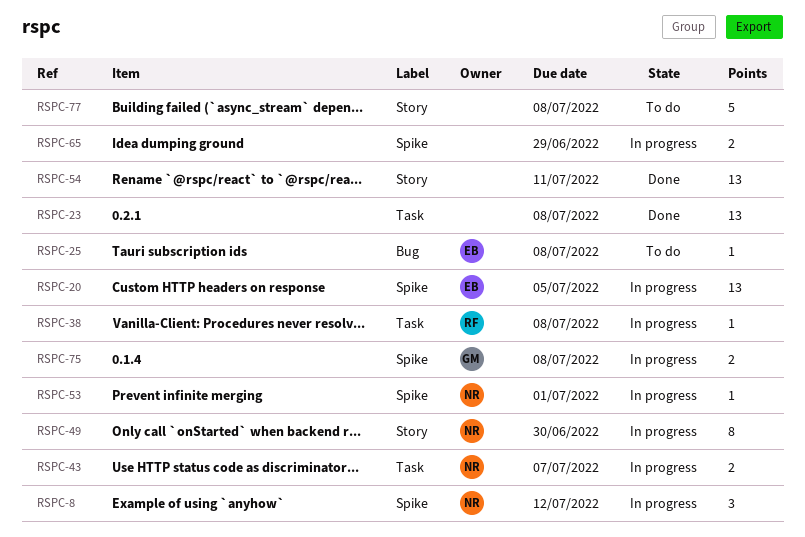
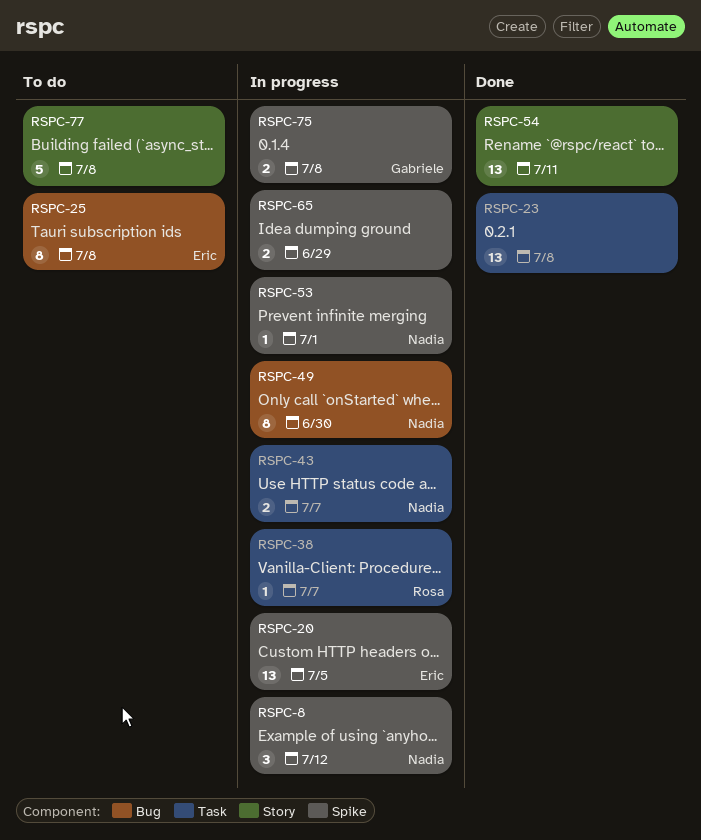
RSPC-25, estimate: 1 -> 8
RSPC-38, due: Jul 8 -> Jul 7
RSPC-49, label: Story -> Bug

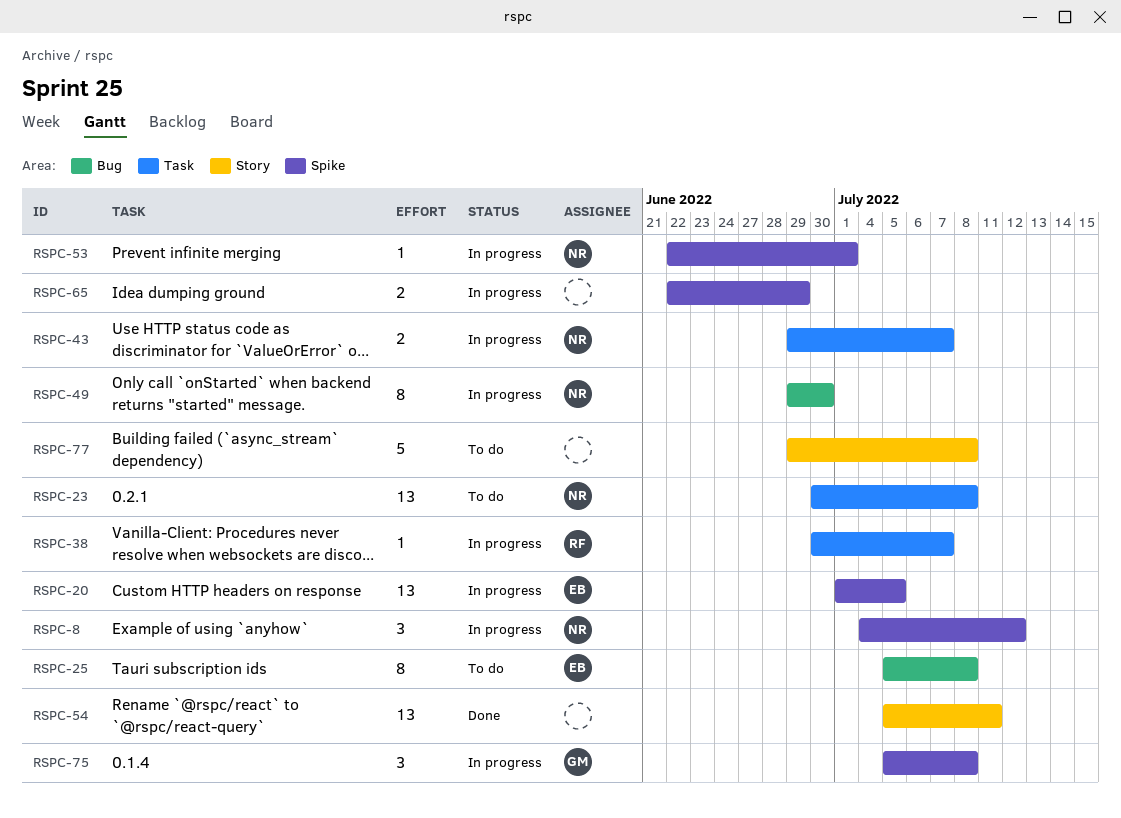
RSPC-23, status: Done -> To do
RSPC-23, owner: none -> Nadia
RSPC-75, estimate: 2 -> 3

